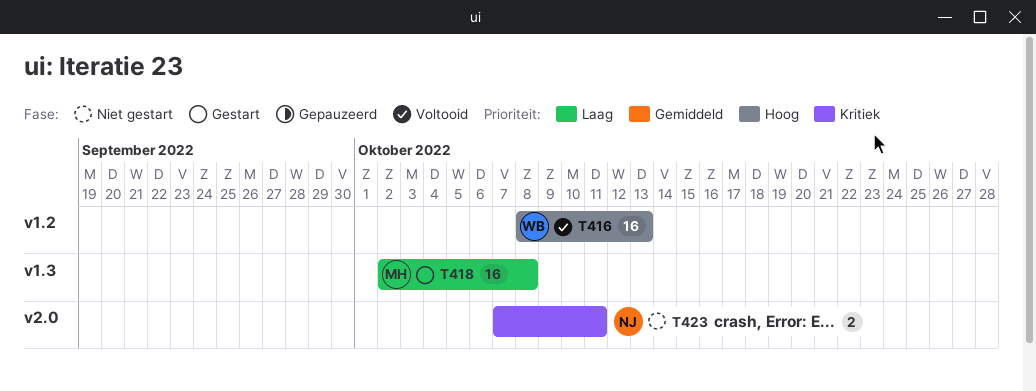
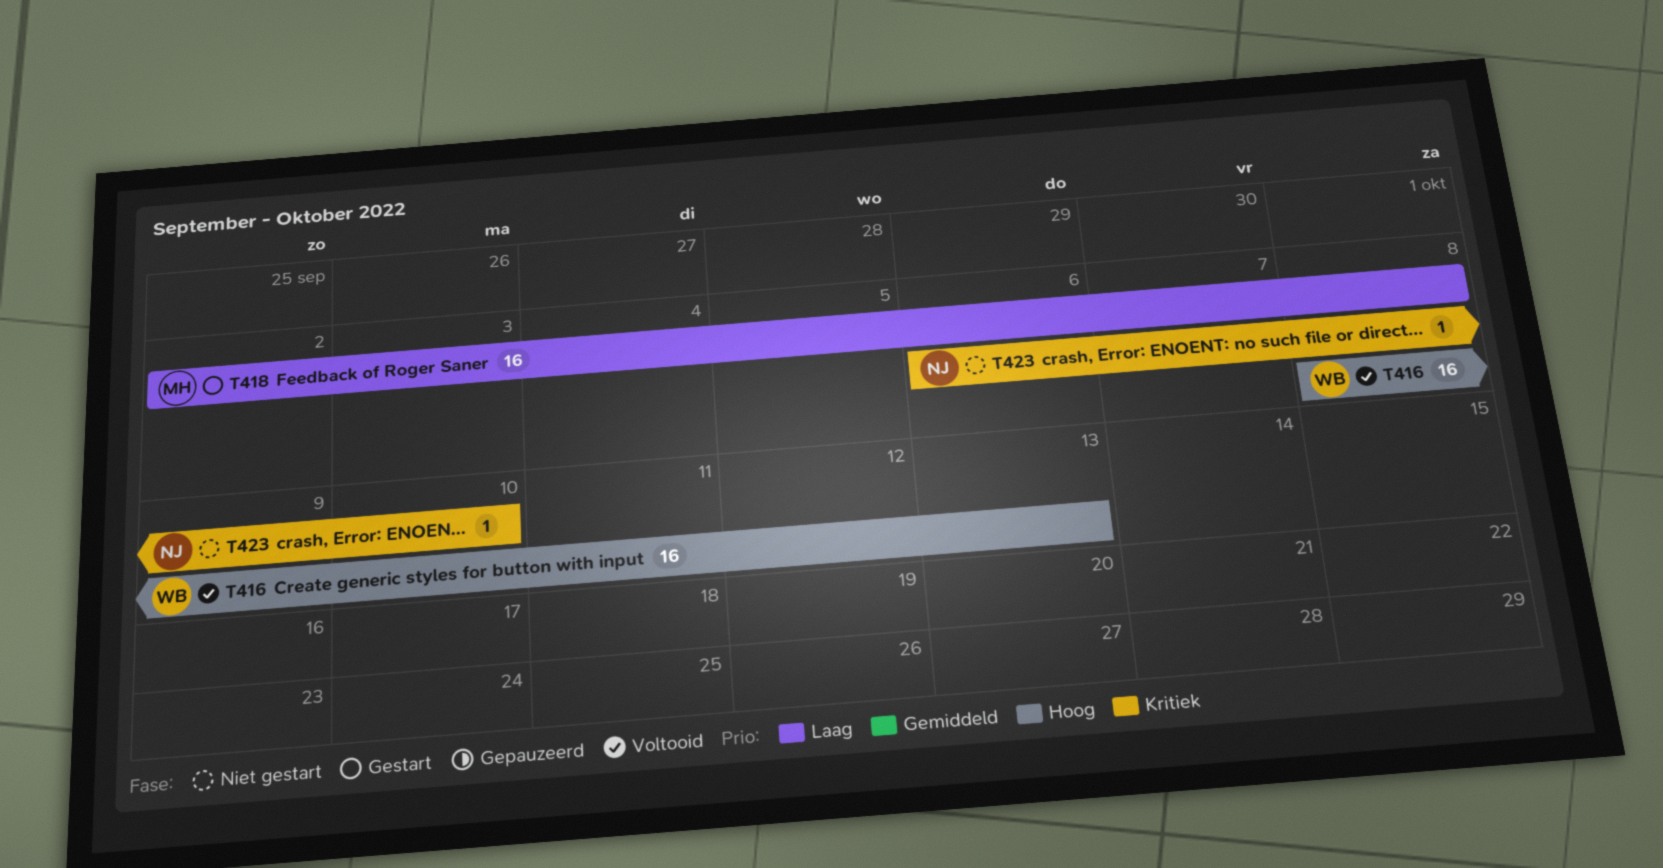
T423, estimate: 2 -> 1
T423, start: Oct 7 -> Oct 6
T423, due: Oct 11 -> Oct 10

